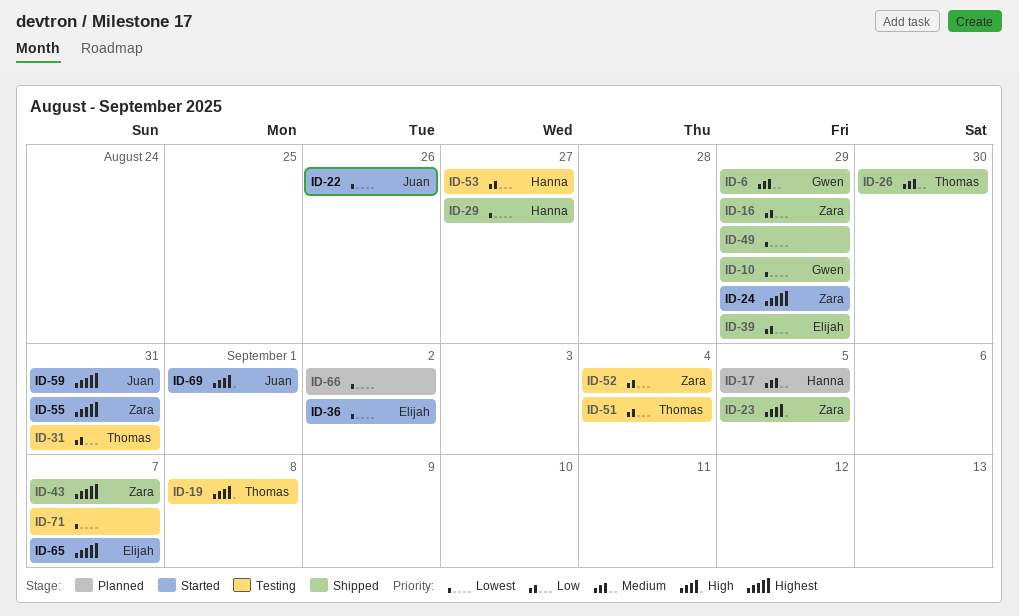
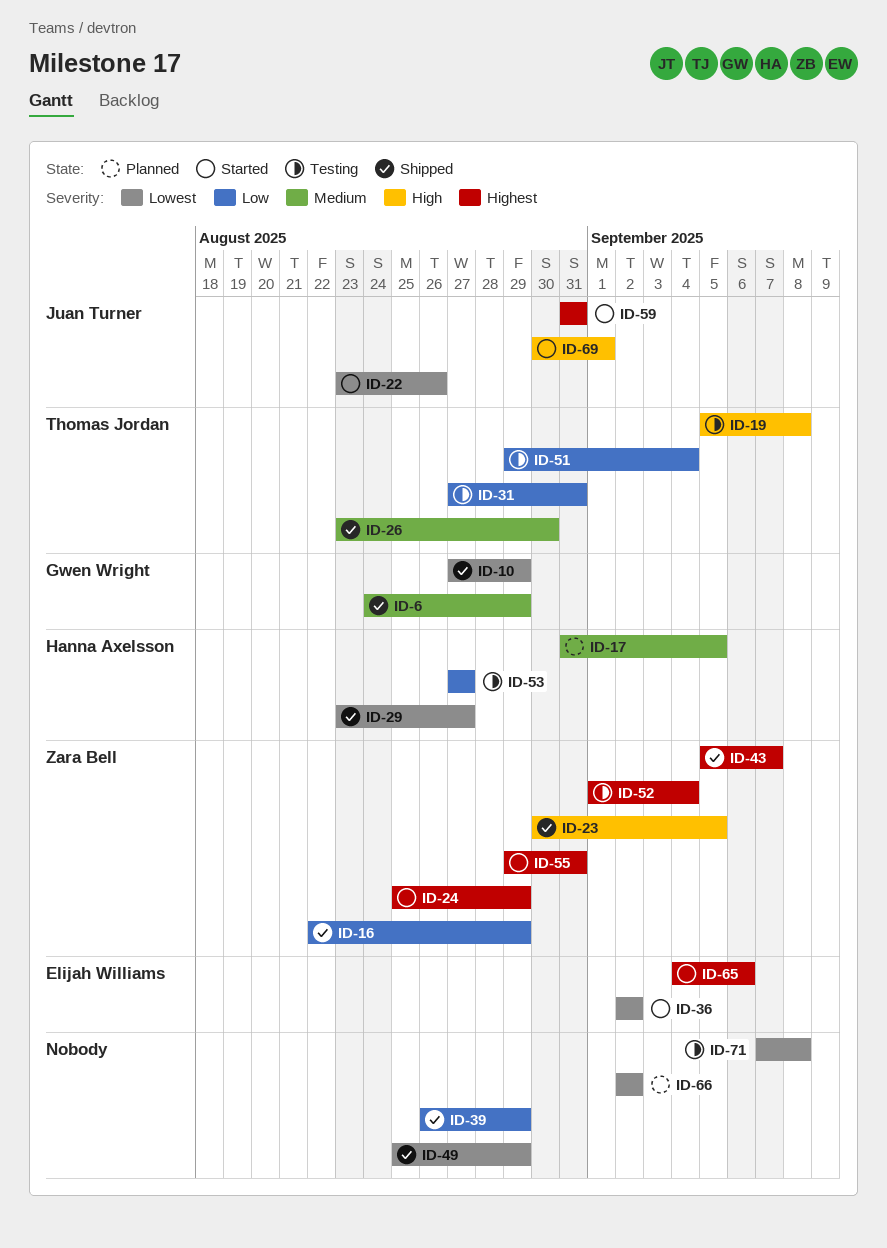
ID-39, owner: Elijah Williams -> none
ID-52, priority: Low -> Highest
ID-65, due: Sep 7 -> Sep 6
ID-71, due: Sep 7 -> Sep 8

